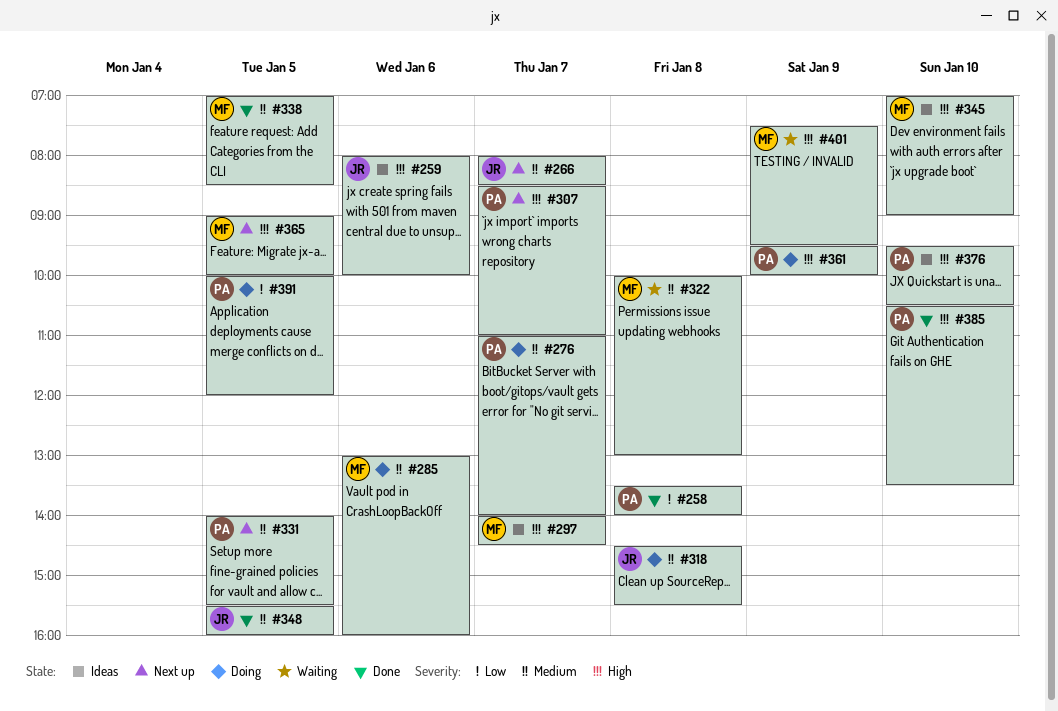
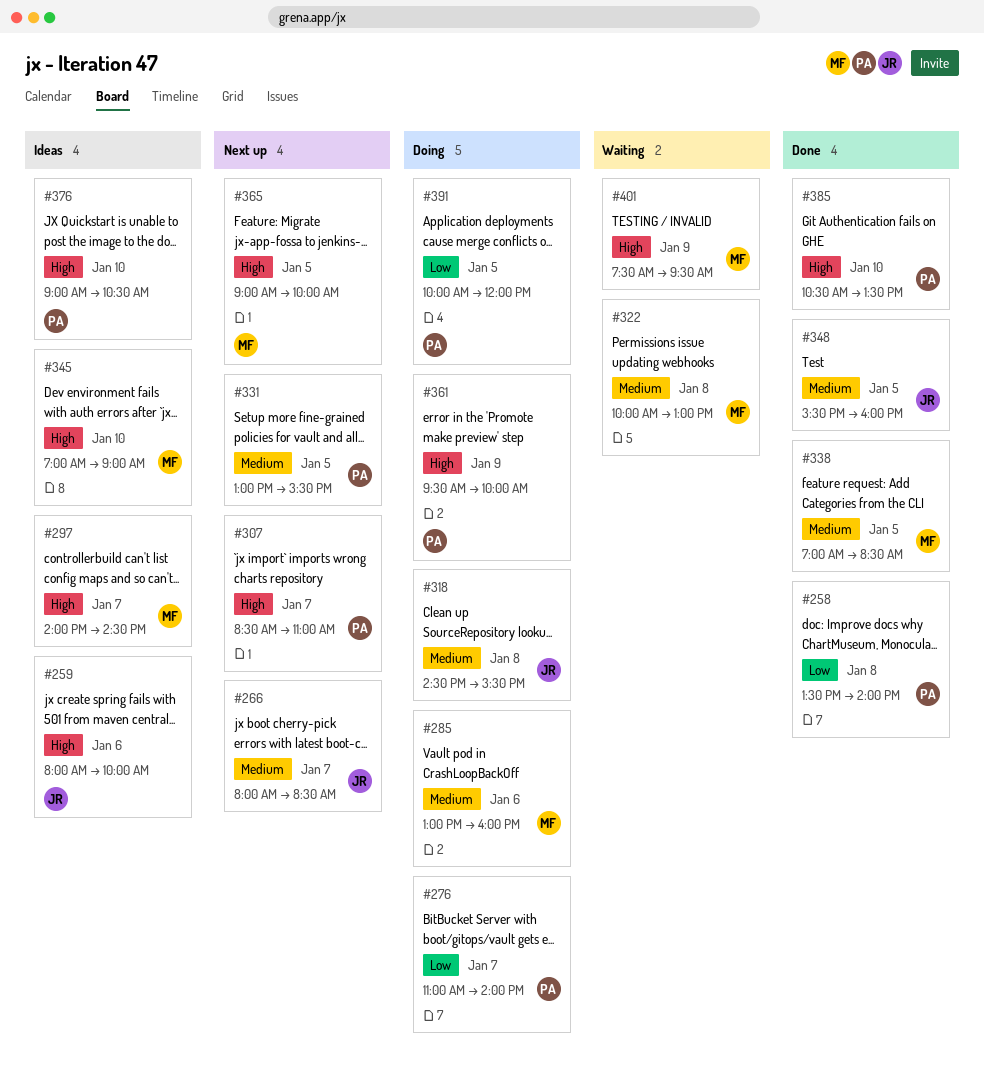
#276, priority: Medium -> Low
#331, begins: 14:00 -> 13:00
#376, begins: 09:30 -> 09:00

